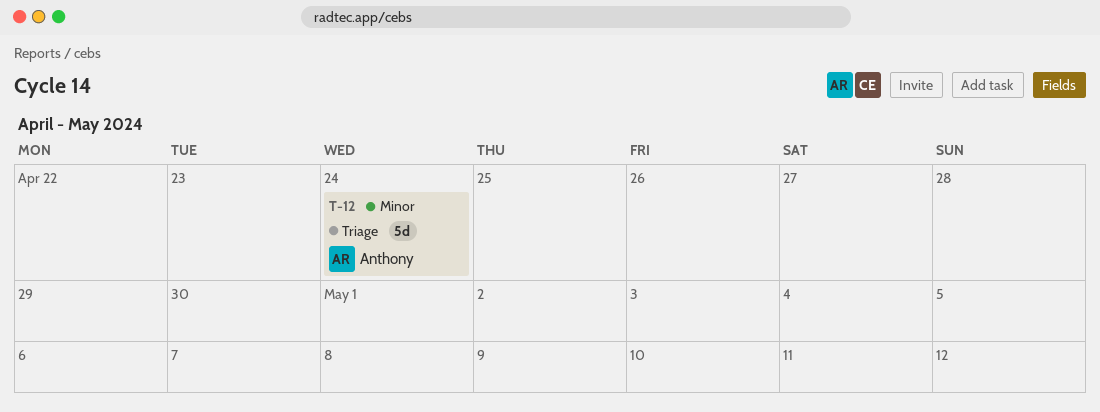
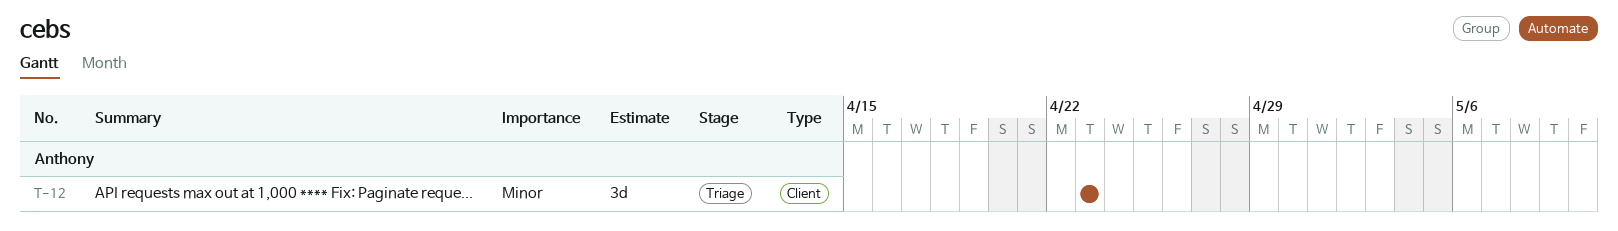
T-12, estimate: 5d -> 3d
T-12, due: Apr 24 -> Apr 23

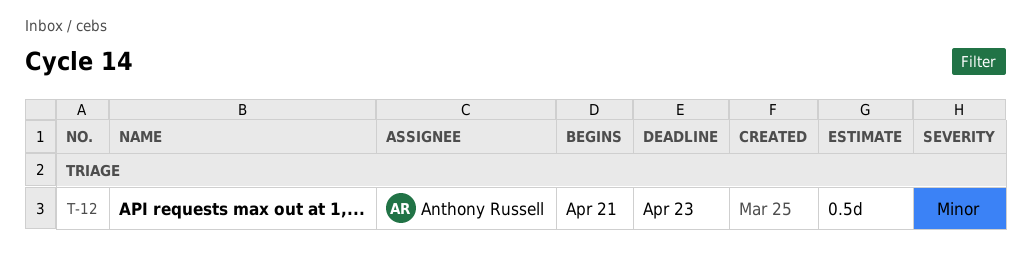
T-12, estimate: 3d -> 0.5d
T-12, start: Apr 23 -> Apr 21

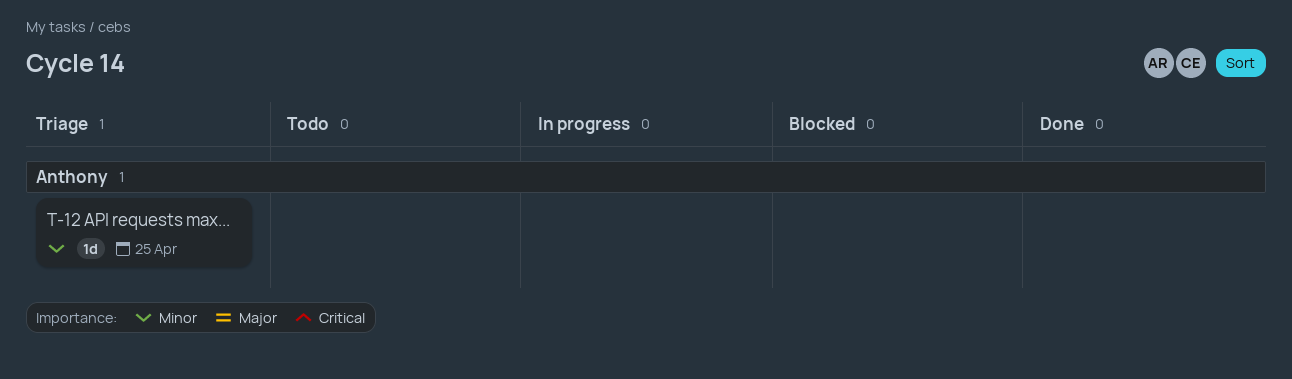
T-12, estimate: 0.5d -> 1d
T-12, due: Apr 23 -> Apr 25

